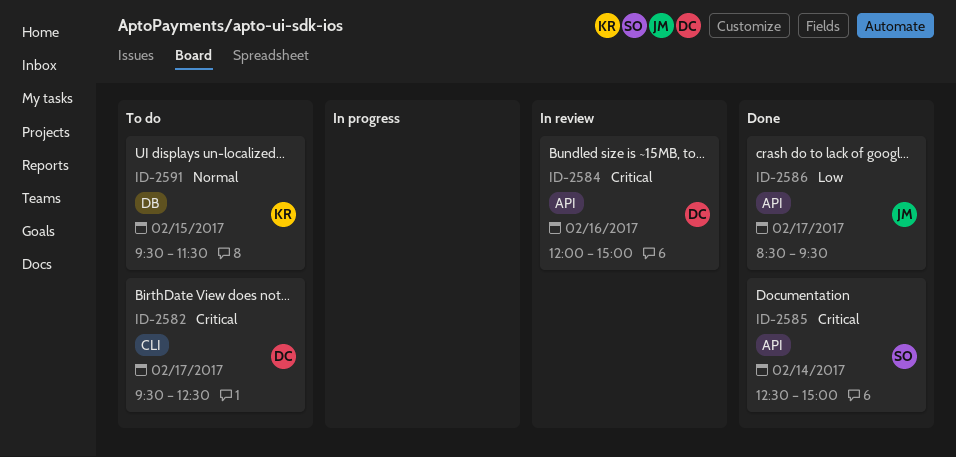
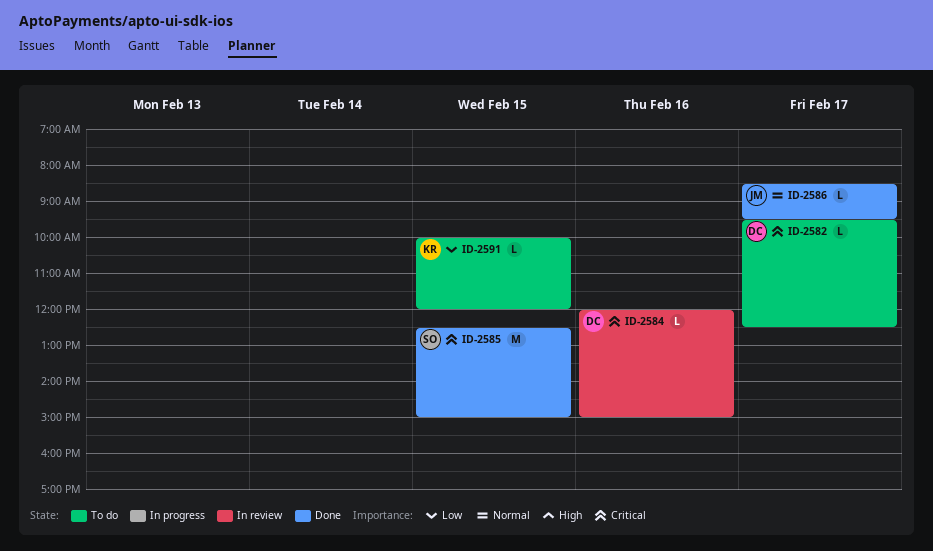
ID-2585, day: Feb 14 -> Feb 15
ID-2586, priority: Low -> Normal
ID-2591, priority: Normal -> Low
ID-2591, begins: 09:30 -> 10:00
ID-2591, ends: 11:30 -> 12:00

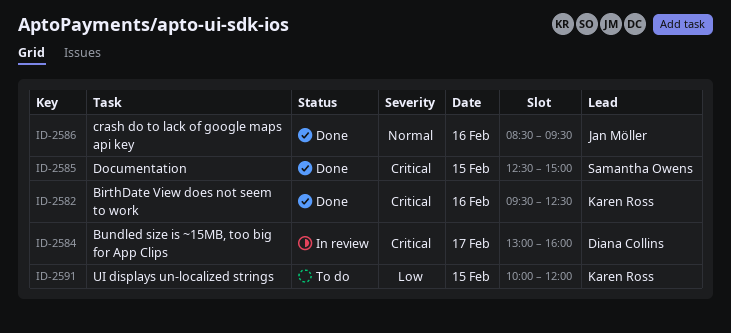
ID-2582, status: To do -> Done
ID-2582, owner: Diana Collins -> Karen Ross
ID-2582, day: Feb 17 -> Feb 16
ID-2584, day: Feb 16 -> Feb 17
ID-2584, begins: 12:00 -> 13:00
ID-2584, ends: 15:00 -> 16:00
ID-2586, day: Feb 17 -> Feb 16

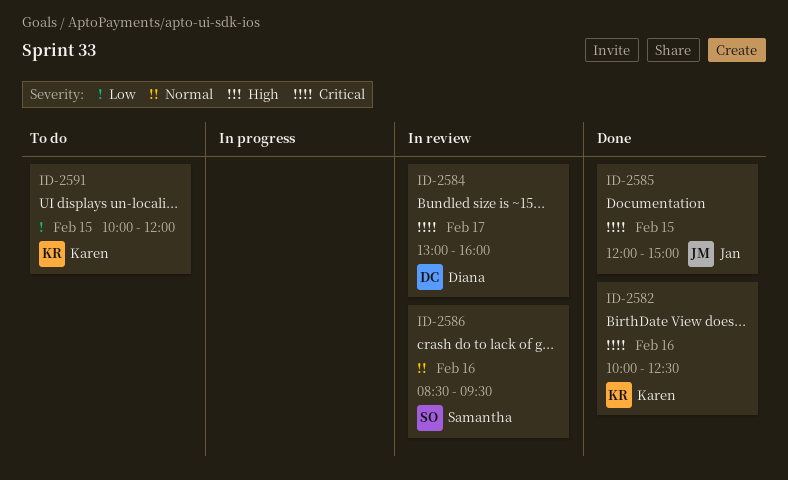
ID-2582, begins: 09:30 -> 10:00
ID-2585, owner: Samantha Owens -> Jan Möller
ID-2585, begins: 12:30 -> 12:00
ID-2586, status: Done -> In review
ID-2586, owner: Jan Möller -> Samantha Owens

